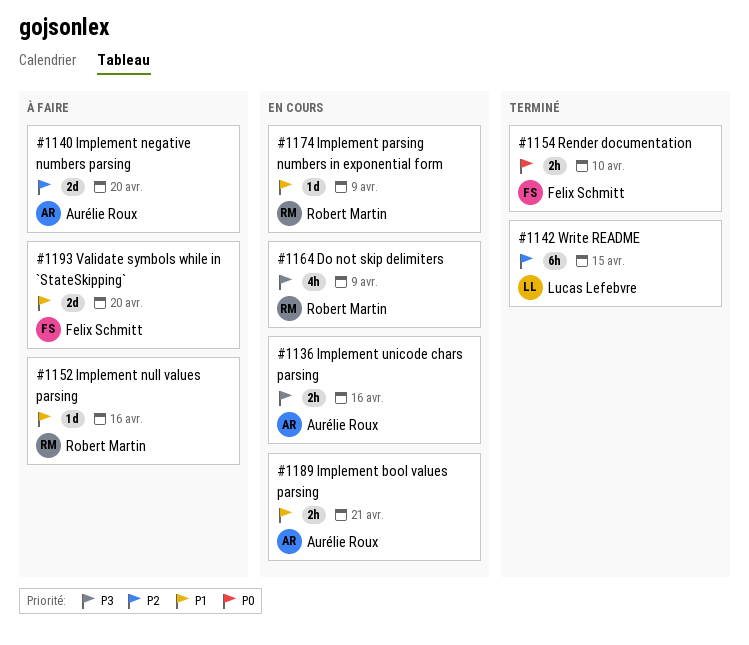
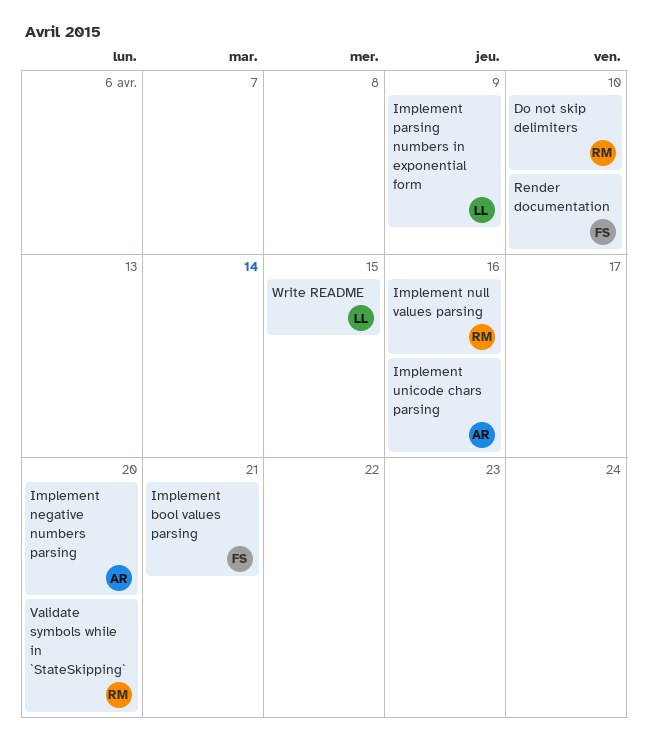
Do not skip delimiters, due: Apr 9 -> Apr 10
Implement bool values parsing, owner: Aurélie Roux -> Felix Schmitt
Implement parsing numbers in exponential form, owner: Robert Martin -> Lucas Lefebvre
Validate symbols while in `StateSkipping`, owner: Felix Schmitt -> Robert Martin

